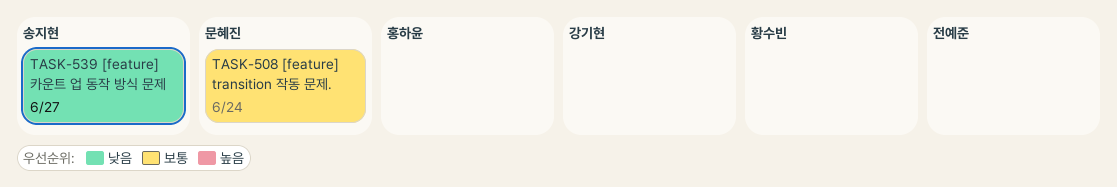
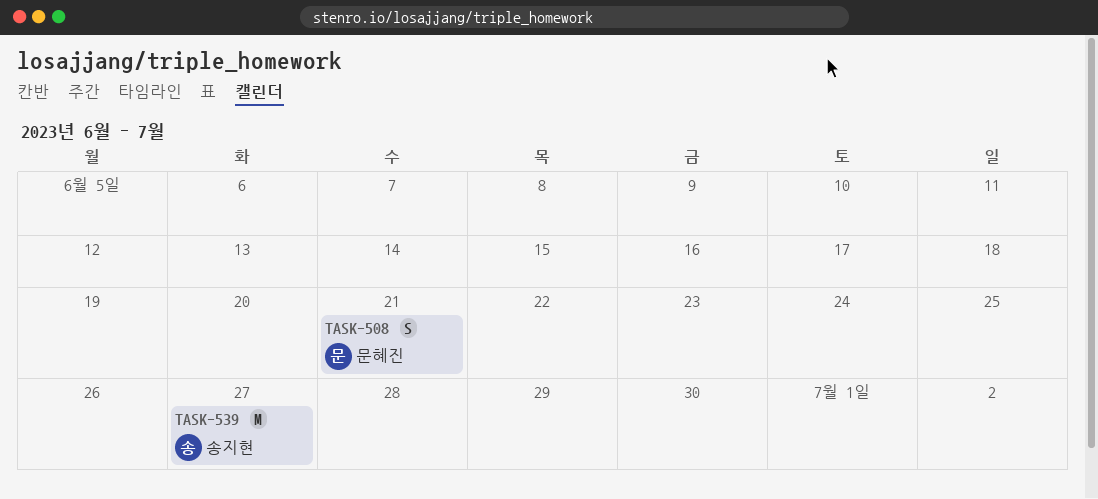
TASK-508, due: Jun 24 -> Jun 21

